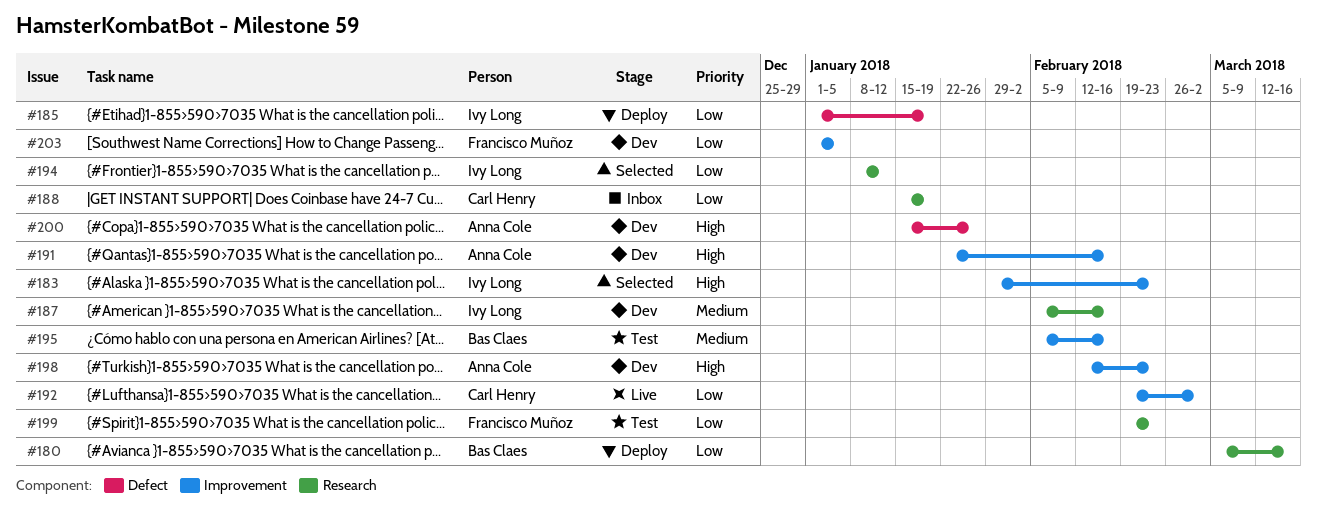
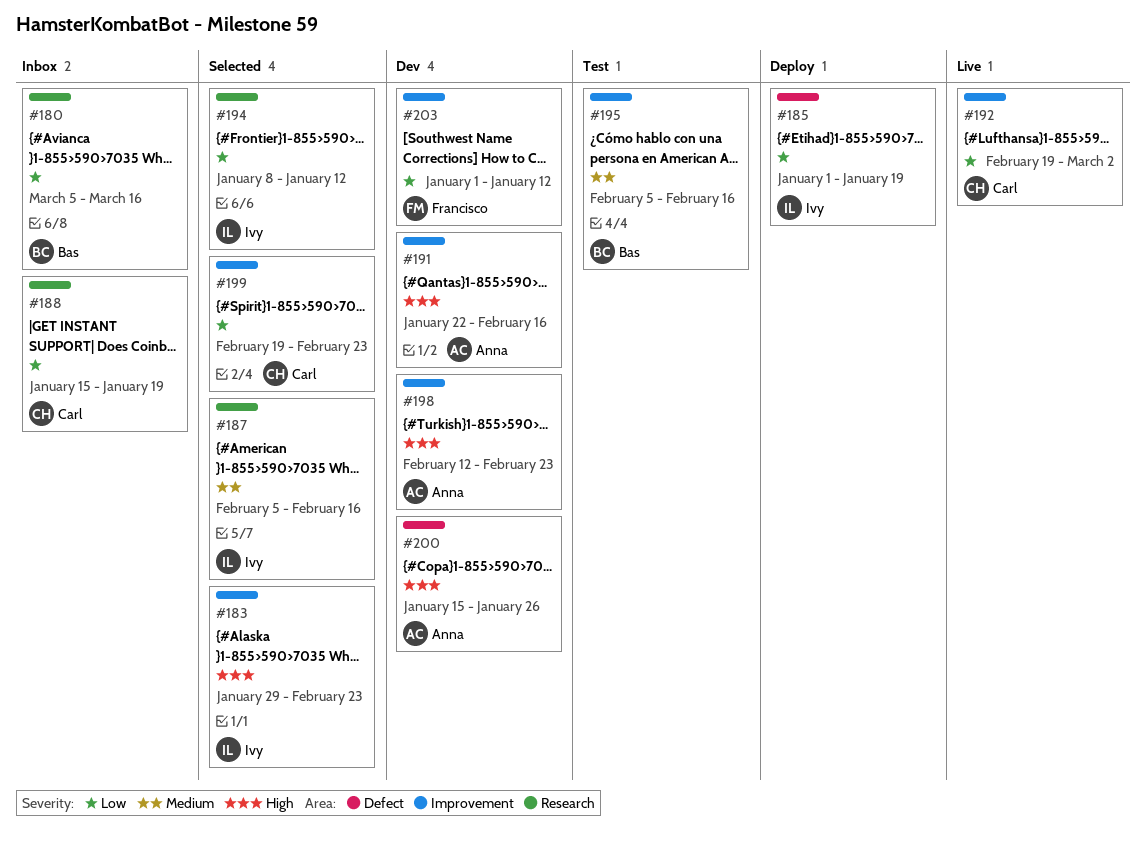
#180, status: Deploy -> Inbox
#187, status: Dev -> Selected
#199, status: Test -> Selected
#199, owner: Francisco Muñoz -> Carl Henry
#199, label: Research -> Improvement
#203, due: Jan 5 -> Jan 12

